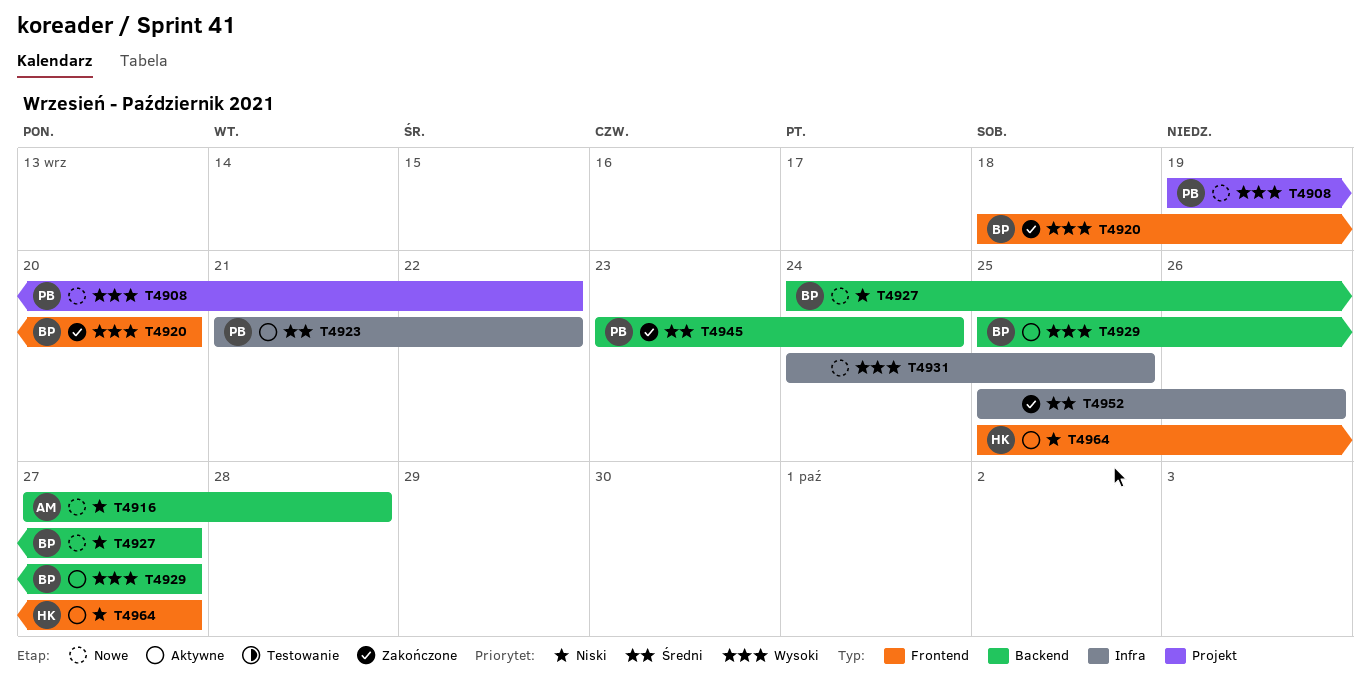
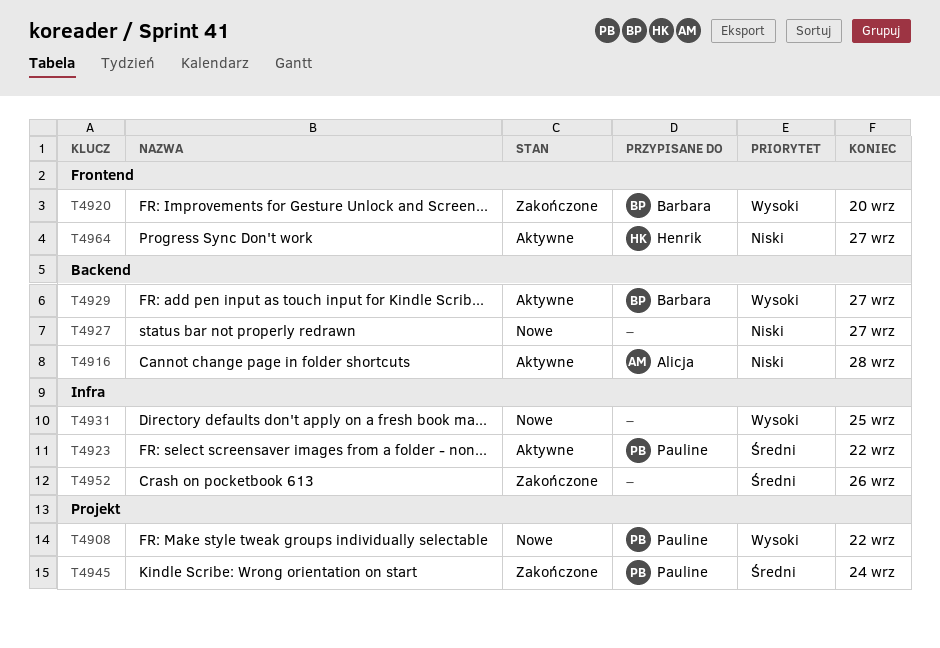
T4916, status: Nowe -> Aktywne
T4927, owner: Barbara -> none
T4945, label: Backend -> Projekt

